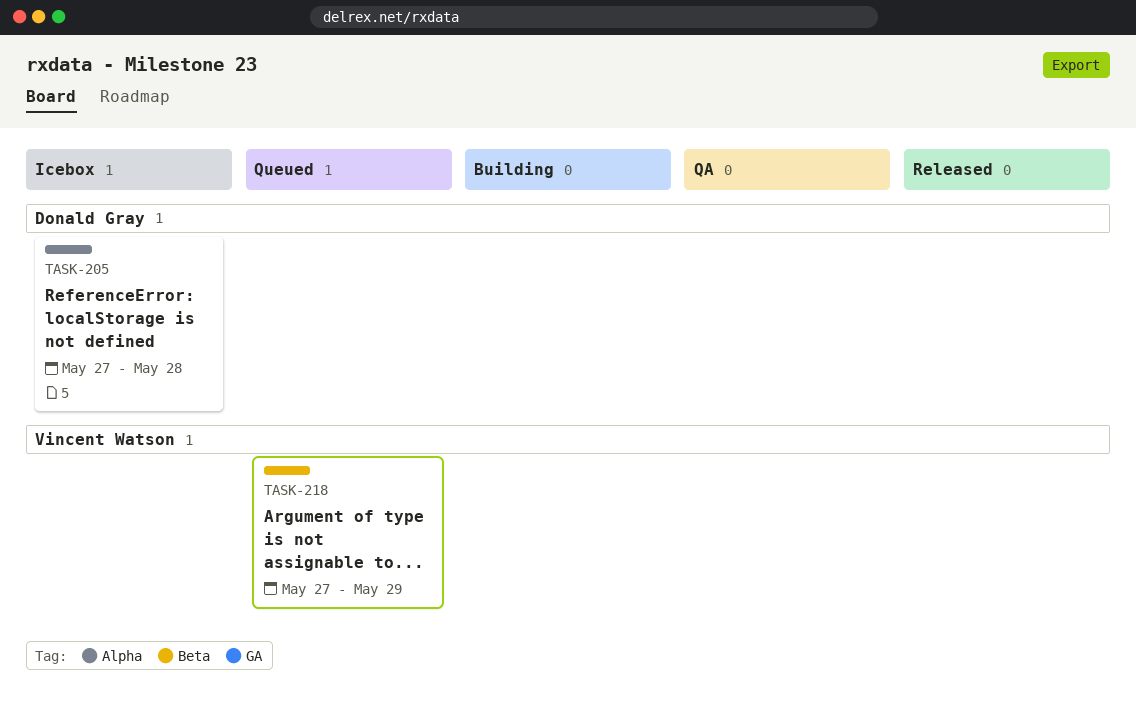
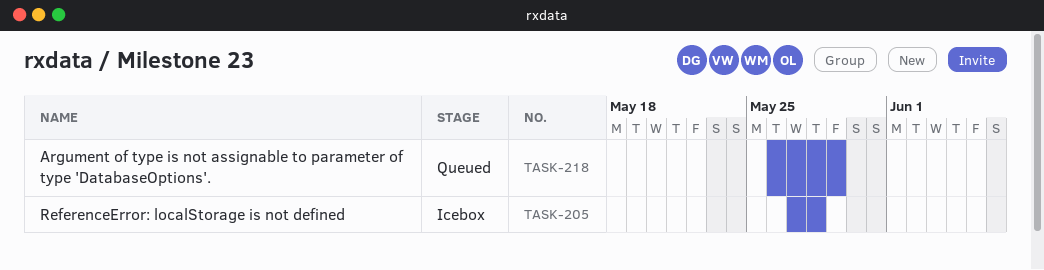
TASK-218, start: May 27 -> May 26

